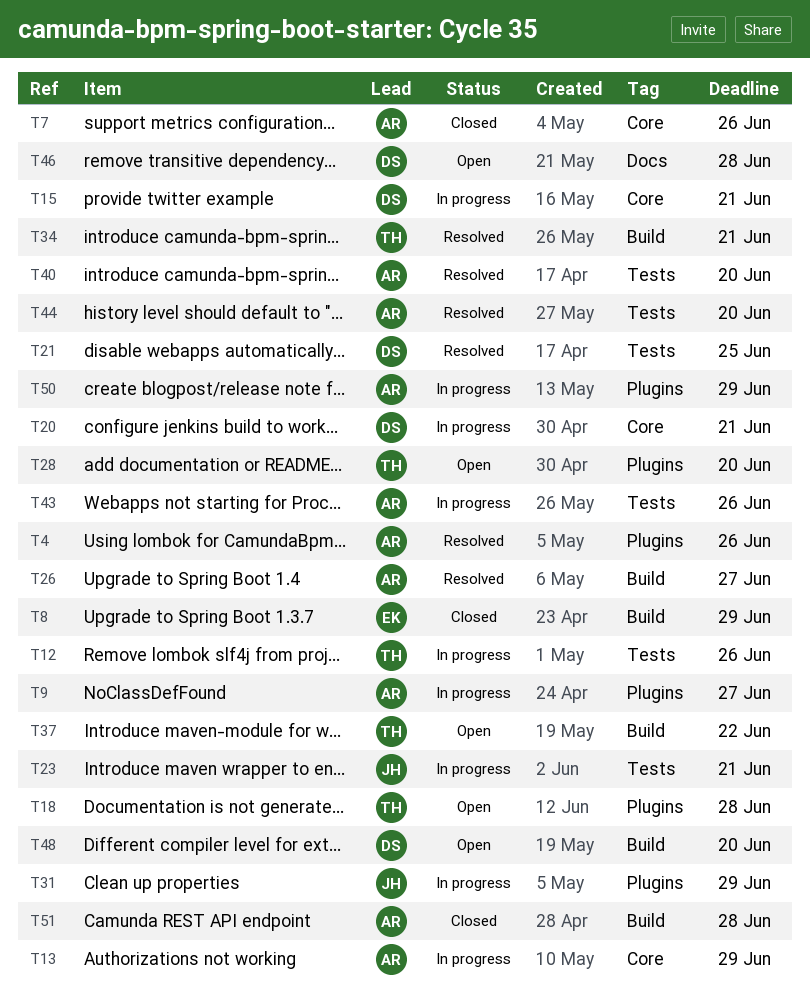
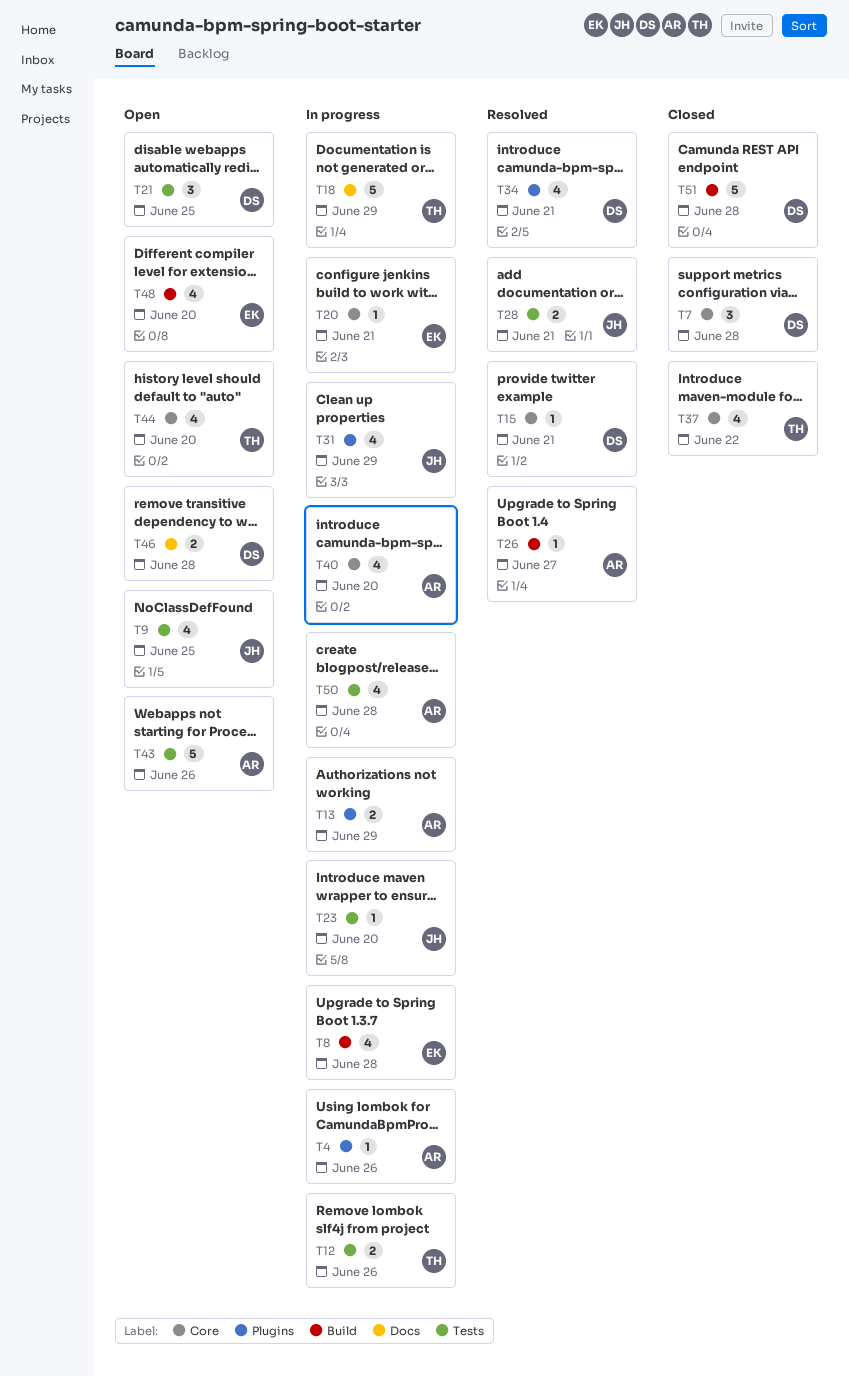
T4, status: Resolved -> In progress
T7, owner: AR -> DS
T7, due: Jun 26 -> Jun 28
T8, status: Closed -> In progress
T8, due: Jun 29 -> Jun 28
T9, status: In progress -> Open
T9, owner: AR -> JH
T9, label: Plugins -> Tests
T9, due: Jun 27 -> Jun 25
T13, label: Core -> Plugins
T15, status: In progress -> Resolved
T18, status: Open -> In progress
T18, label: Plugins -> Docs
T18, due: Jun 28 -> Jun 29
T20, owner: DS -> EK
T21, status: Resolved -> Open
T23, due: Jun 21 -> Jun 20
T28, status: Open -> Resolved
T28, owner: TH -> JH
T28, label: Plugins -> Tests
T28, due: Jun 20 -> Jun 21
T34, owner: TH -> DS
T34, label: Build -> Plugins
T37, status: Open -> Closed
T37, label: Build -> Core
T40, status: Resolved -> In progress
T40, label: Tests -> Core
T43, status: In progress -> Open
T44, status: Resolved -> Open
T44, owner: AR -> TH
T44, label: Tests -> Core
T48, owner: DS -> EK
T50, label: Plugins -> Tests
T50, due: Jun 29 -> Jun 28
T51, owner: AR -> DS

